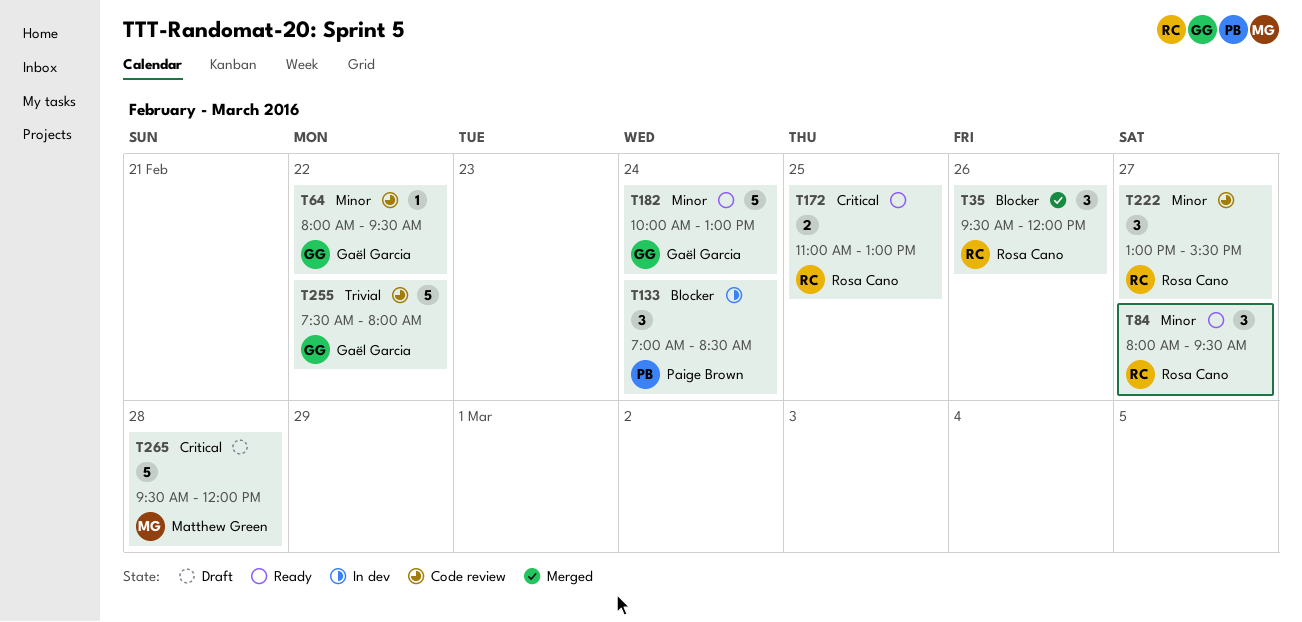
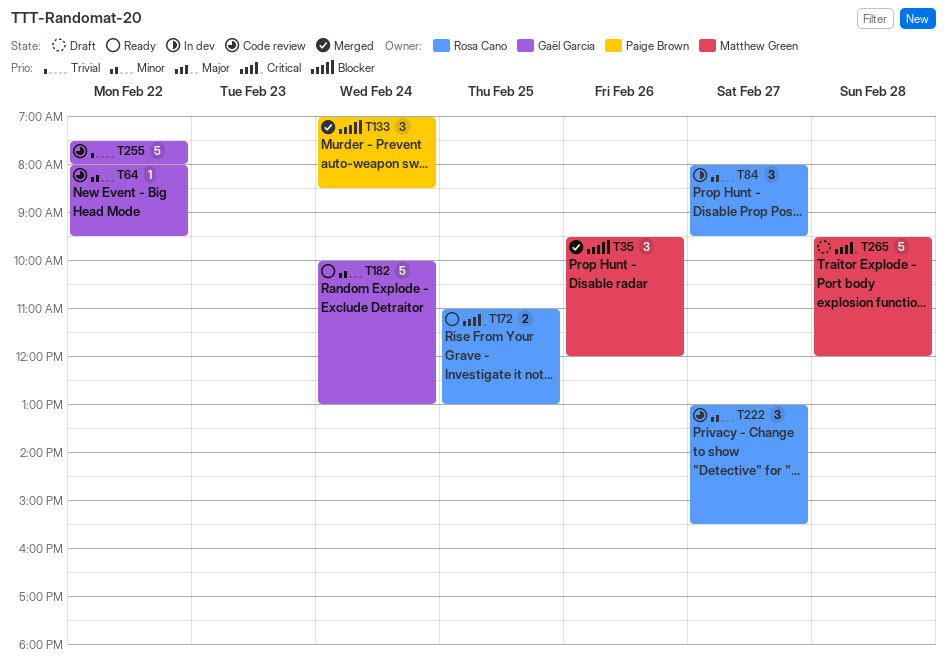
T35, owner: Rosa Cano -> Matthew Green
T84, status: Ready -> In dev
T133, status: In dev -> Merged

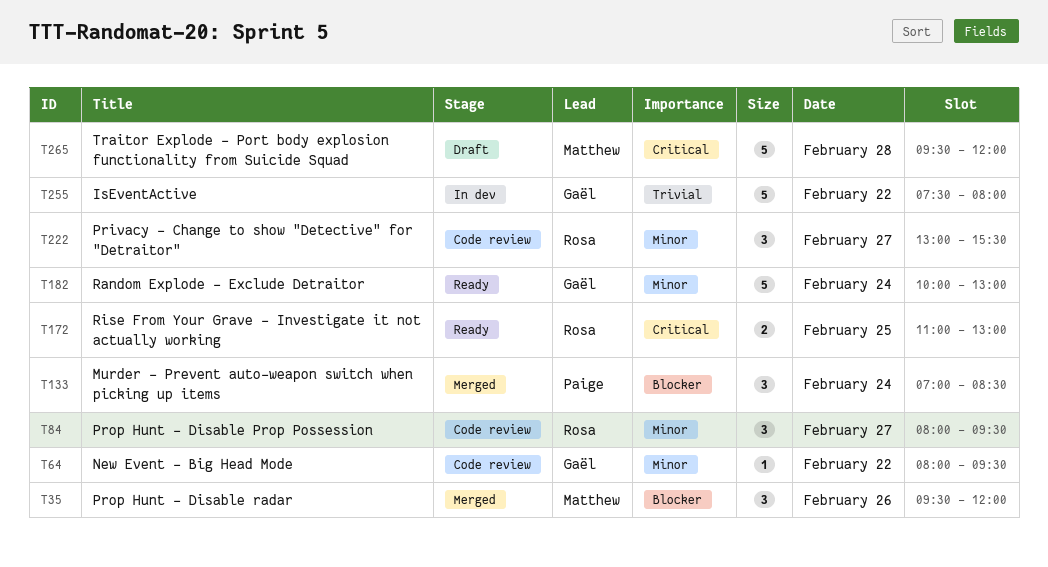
T84, status: In dev -> Code review
T255, status: Code review -> In dev

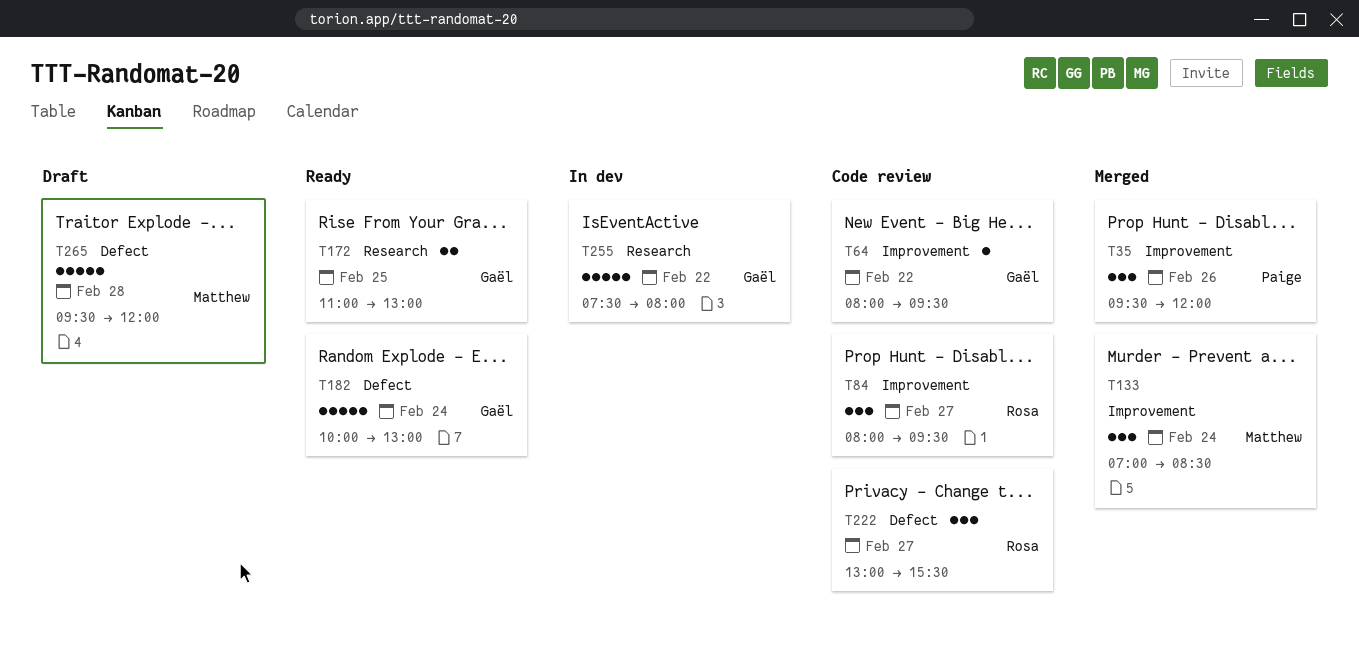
T35, owner: Matthew -> Paige
T133, owner: Paige -> Matthew
T172, owner: Rosa -> Gaël

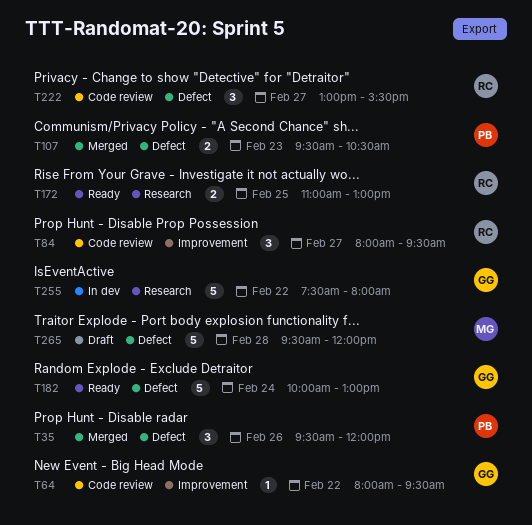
T35, label: Improvement -> Defect
T107: none -> present
T133: present -> none
T172, owner: Gaël -> Rosa

